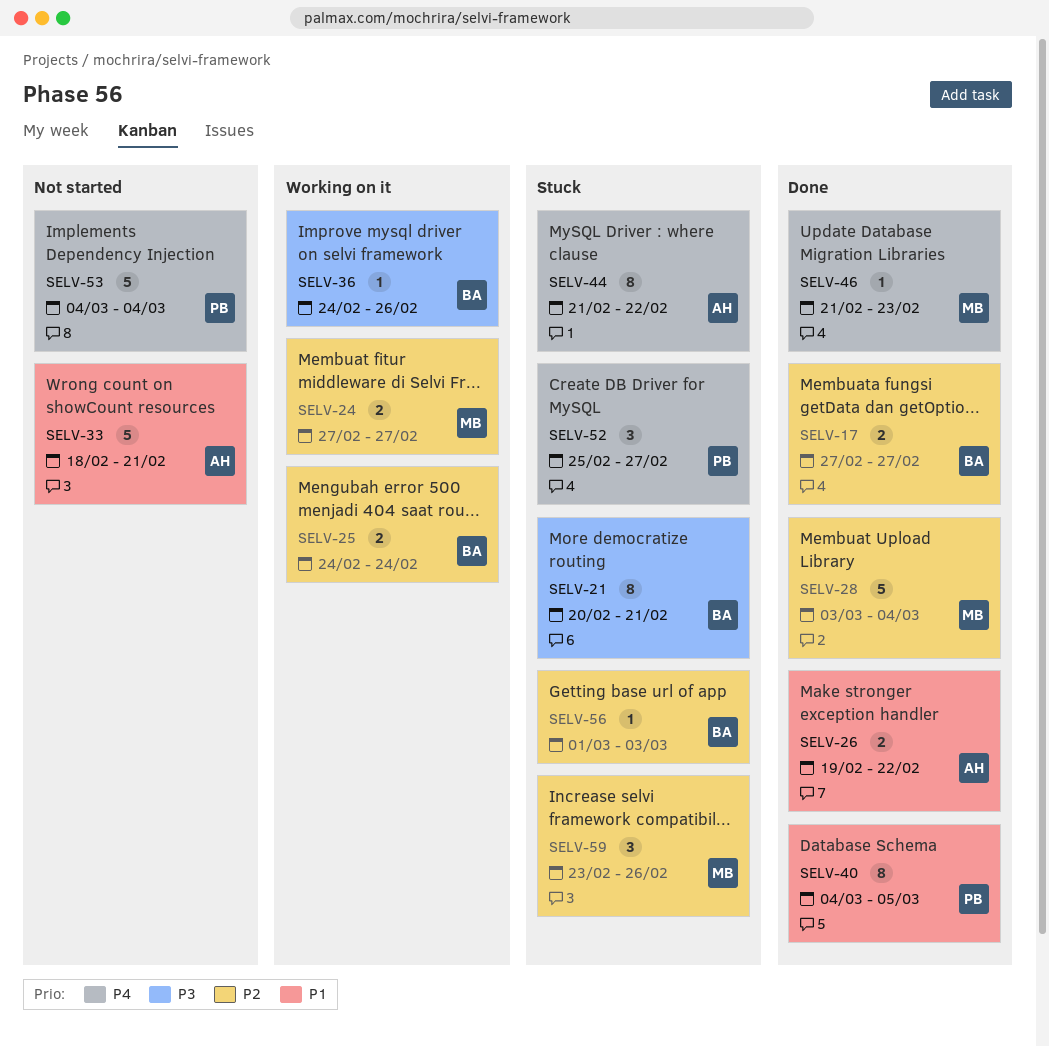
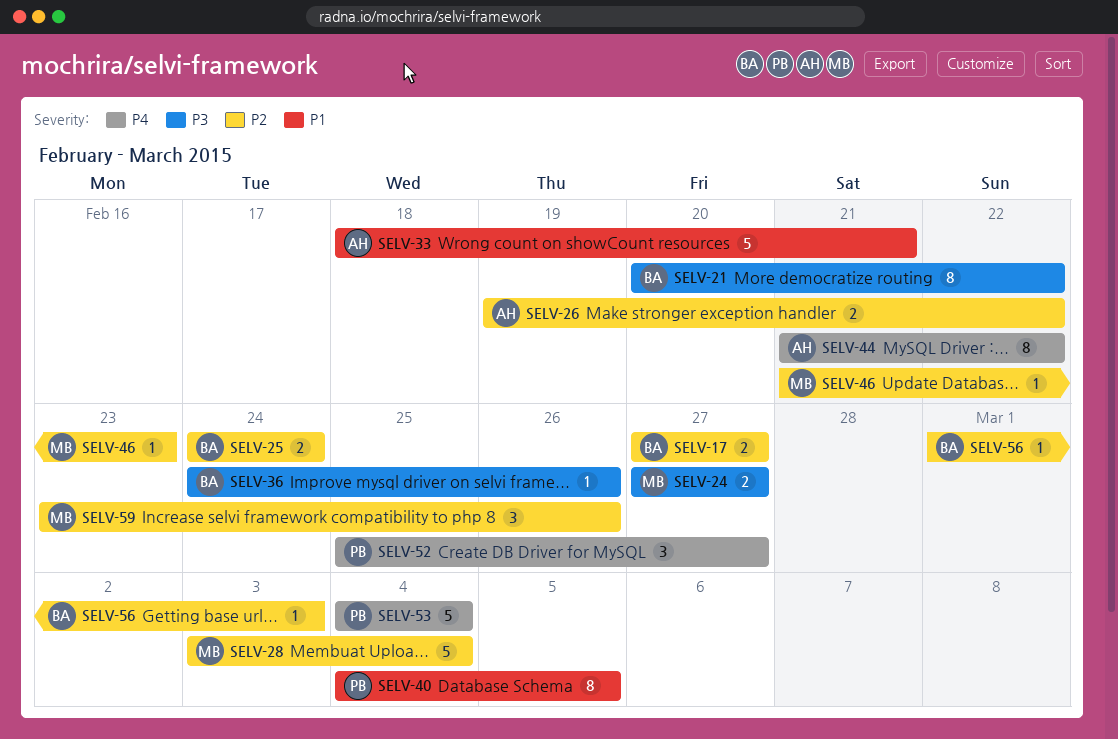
SELV-21, due: Feb 21 -> Feb 22
SELV-24, priority: P2 -> P3
SELV-26, priority: P1 -> P2
SELV-46, priority: P4 -> P2

